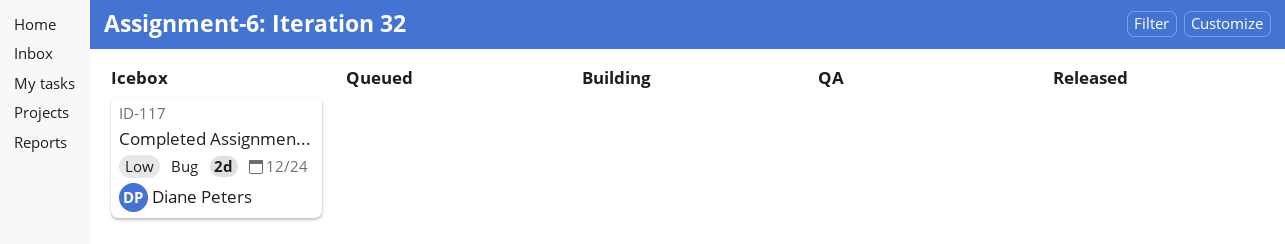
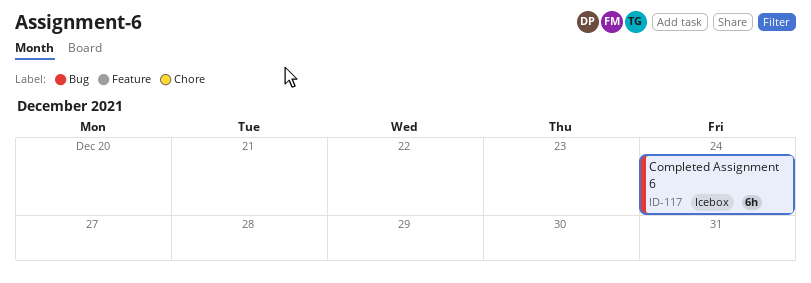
ID-117, estimate: 2d -> 6h

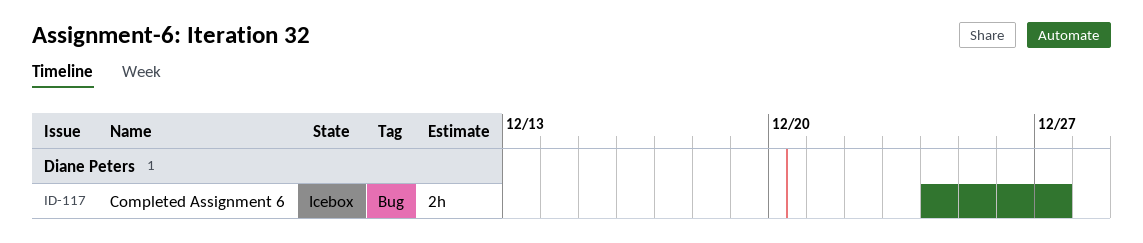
ID-117, estimate: 6h -> 2h
ID-117, due: Dec 24 -> Dec 27

